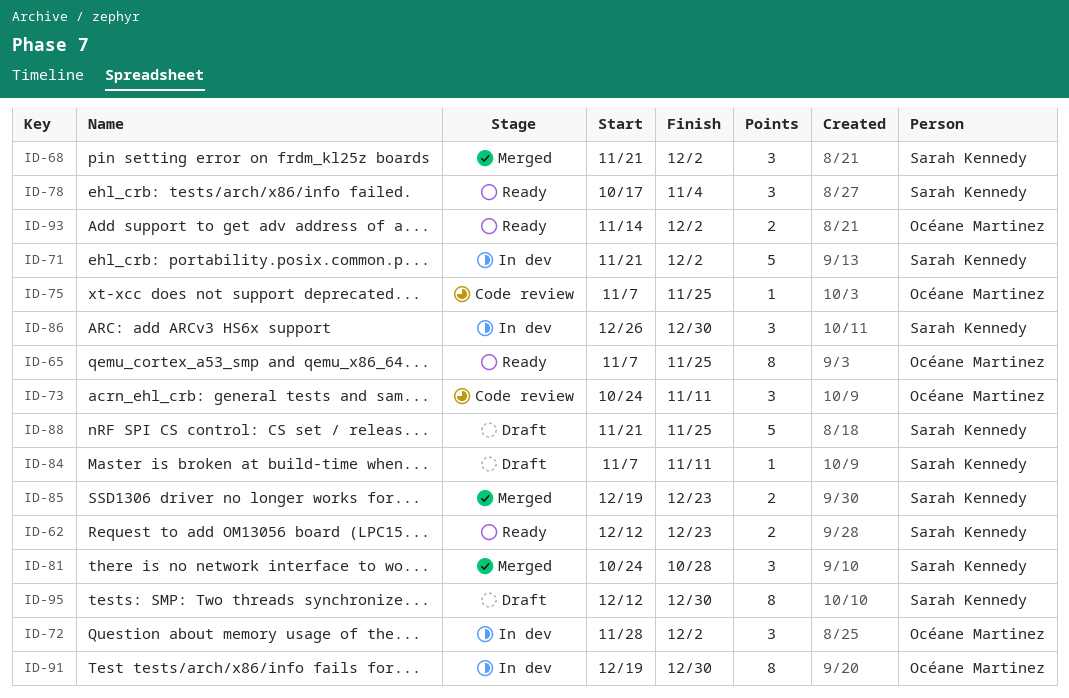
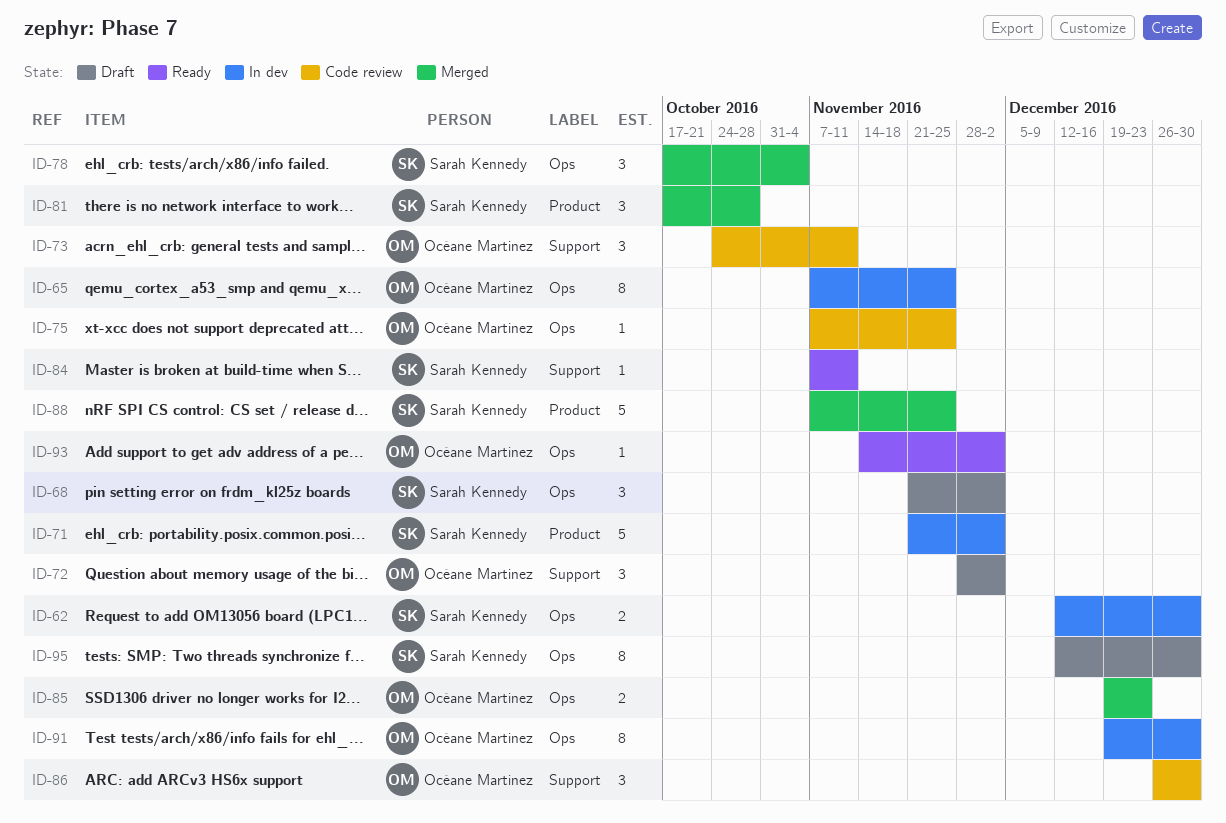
ID-62, status: Ready -> In dev
ID-62, due: Dec 23 -> Dec 30
ID-65, status: Ready -> In dev
ID-68, status: Merged -> Draft
ID-72, status: In dev -> Draft
ID-78, status: Ready -> Merged
ID-81, start: Oct 24 -> Oct 17
ID-84, status: Draft -> Ready
ID-85, owner: Sarah Kennedy -> Océane Martinez
ID-86, status: In dev -> Code review
ID-86, owner: Sarah Kennedy -> Océane Martinez
ID-88, status: Draft -> Merged
ID-88, start: Nov 21 -> Nov 7
ID-93, estimate: 2 -> 1

